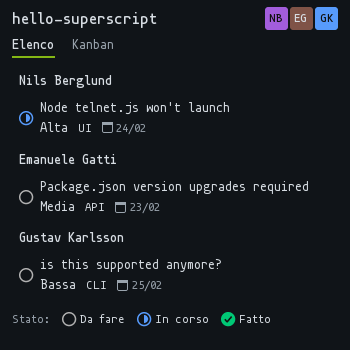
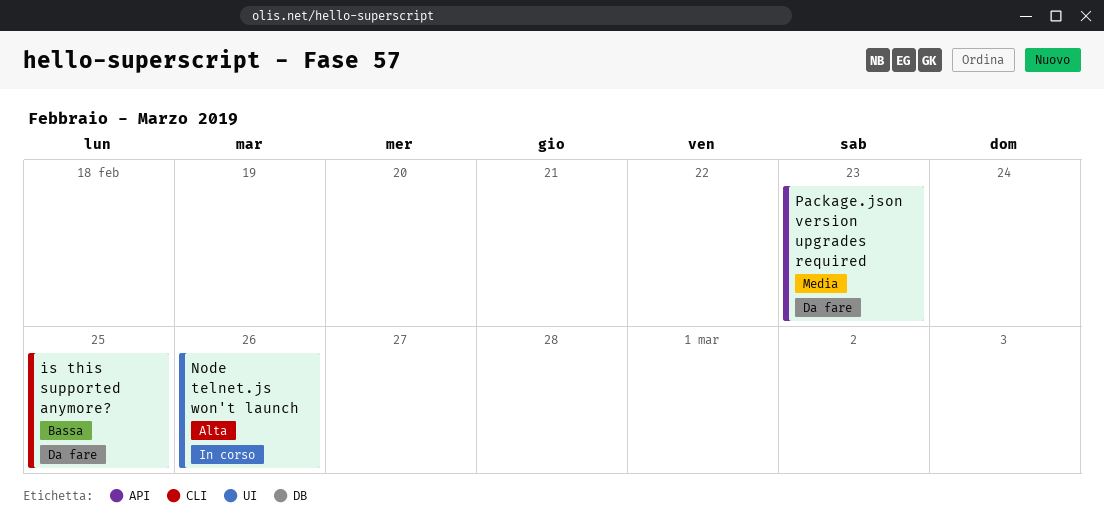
Node telnet.js won't launch, due: Feb 24 -> Feb 26

